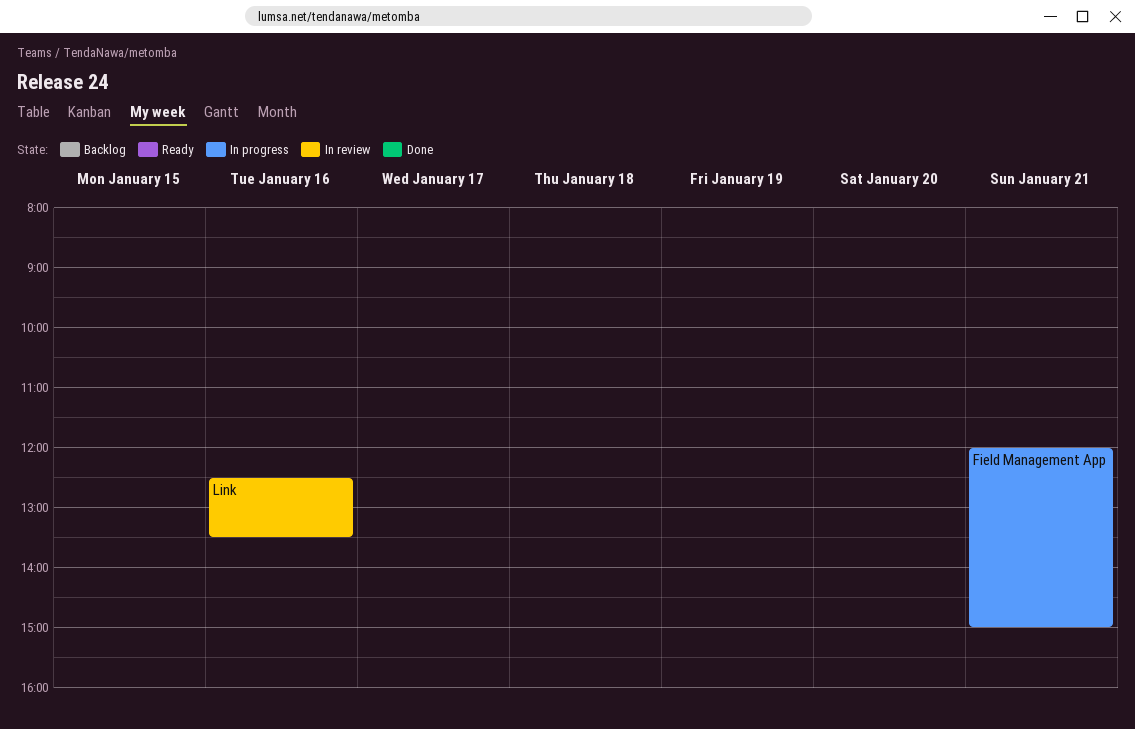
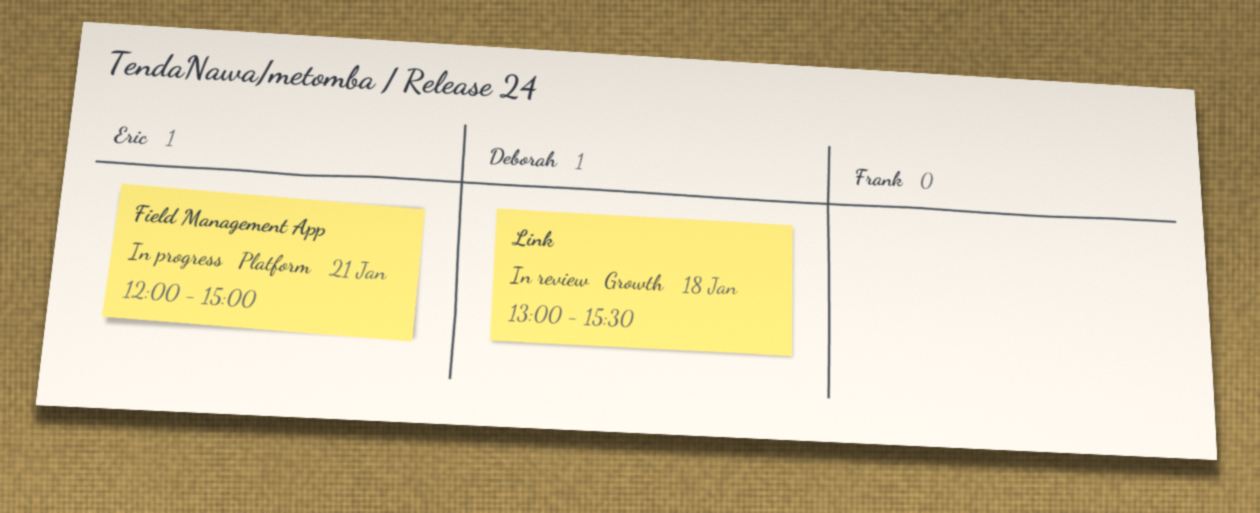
Link, day: Jan 16 -> Jan 18
Link, begins: 12:30 -> 13:00
Link, ends: 13:30 -> 15:30

